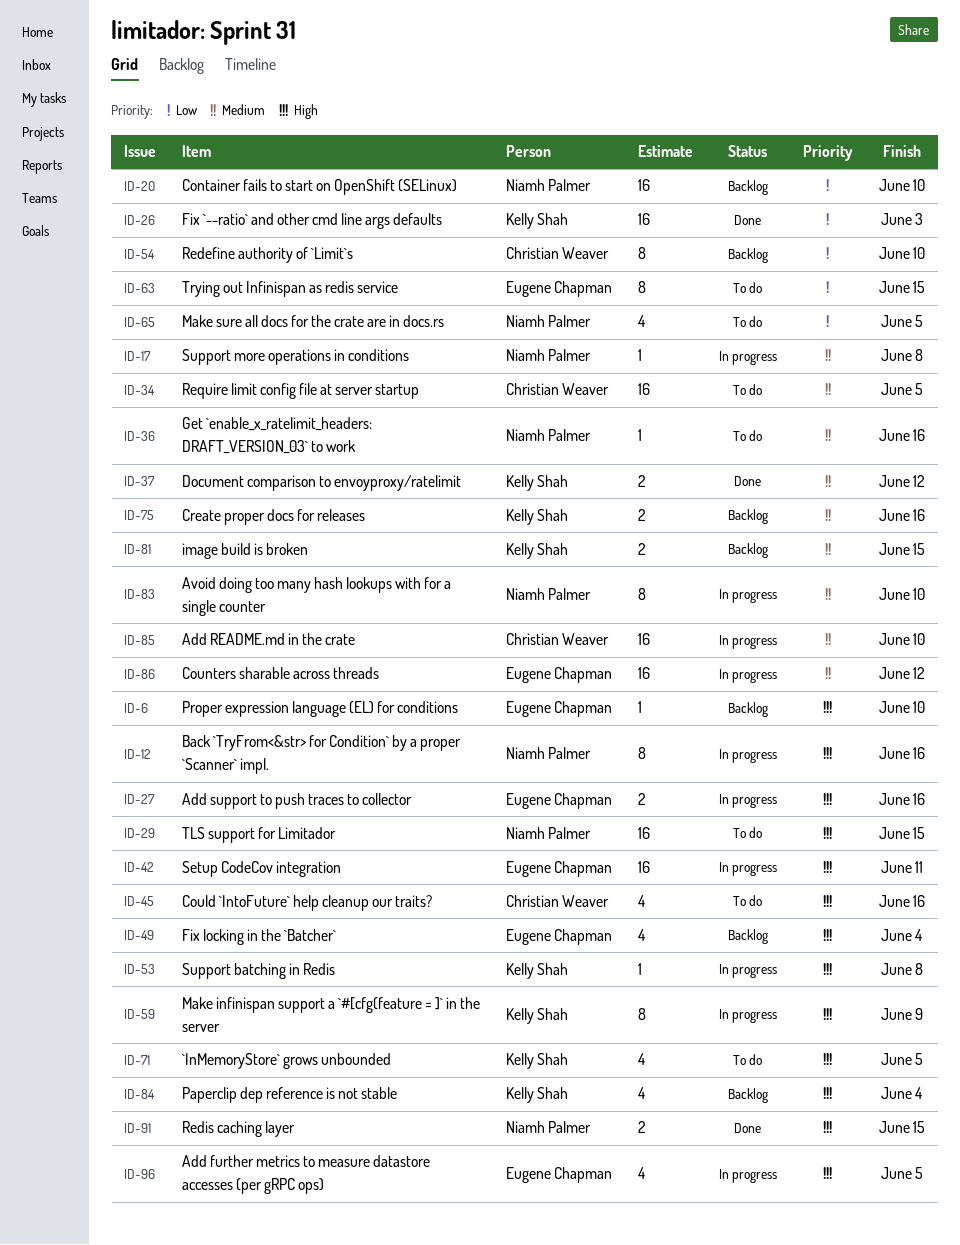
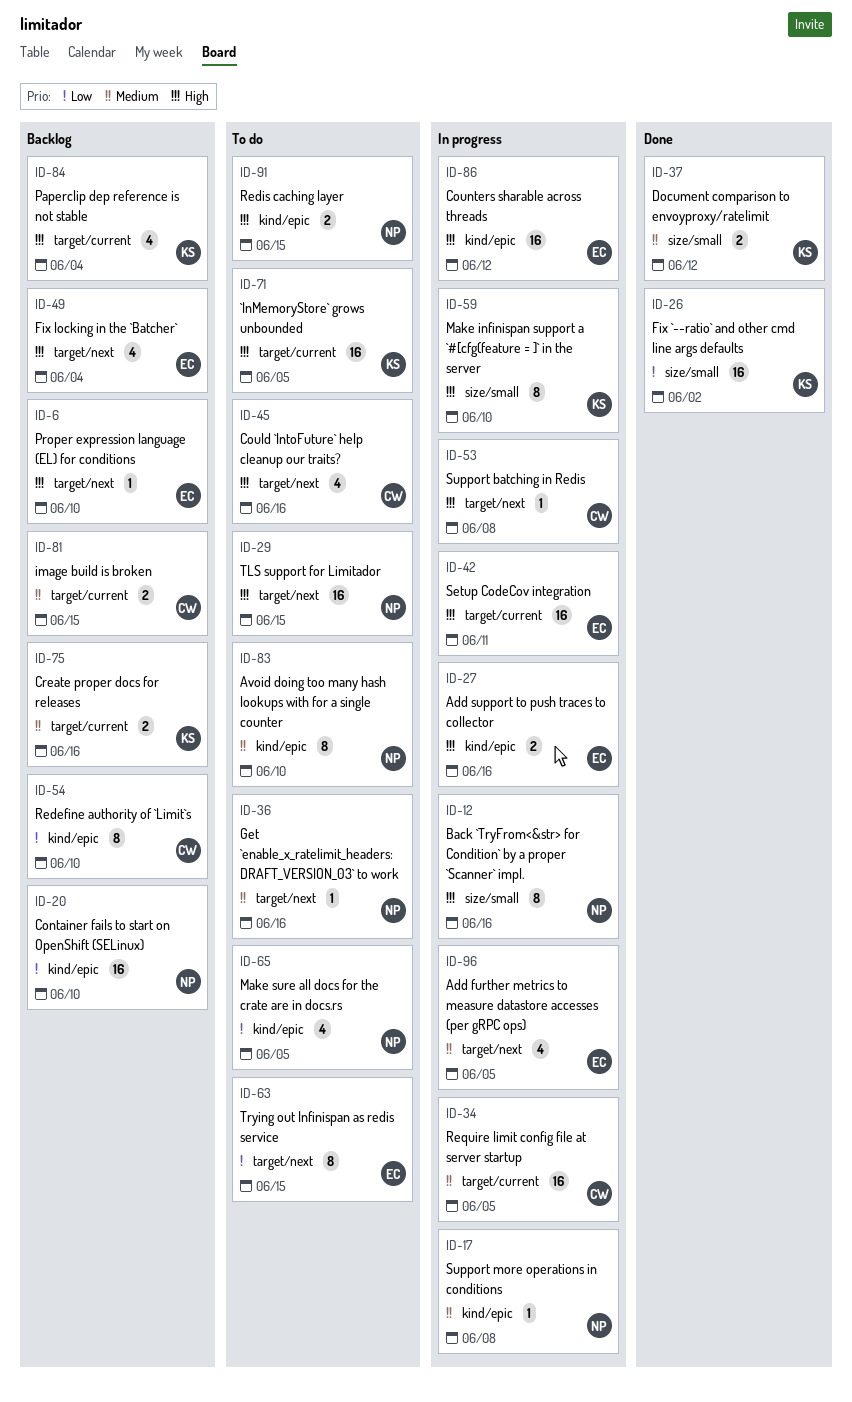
ID-26, due: Jun 3 -> Jun 2
ID-34, status: To do -> In progress
ID-53, owner: Kelly Shah -> Christian Weaver
ID-59, due: Jun 9 -> Jun 10
ID-71, estimate: 4 -> 16
ID-81, owner: Kelly Shah -> Christian Weaver
ID-83, status: In progress -> To do
ID-85: present -> none
ID-86, priority: Medium -> High
ID-91, status: Done -> To do
ID-96, priority: High -> Medium

